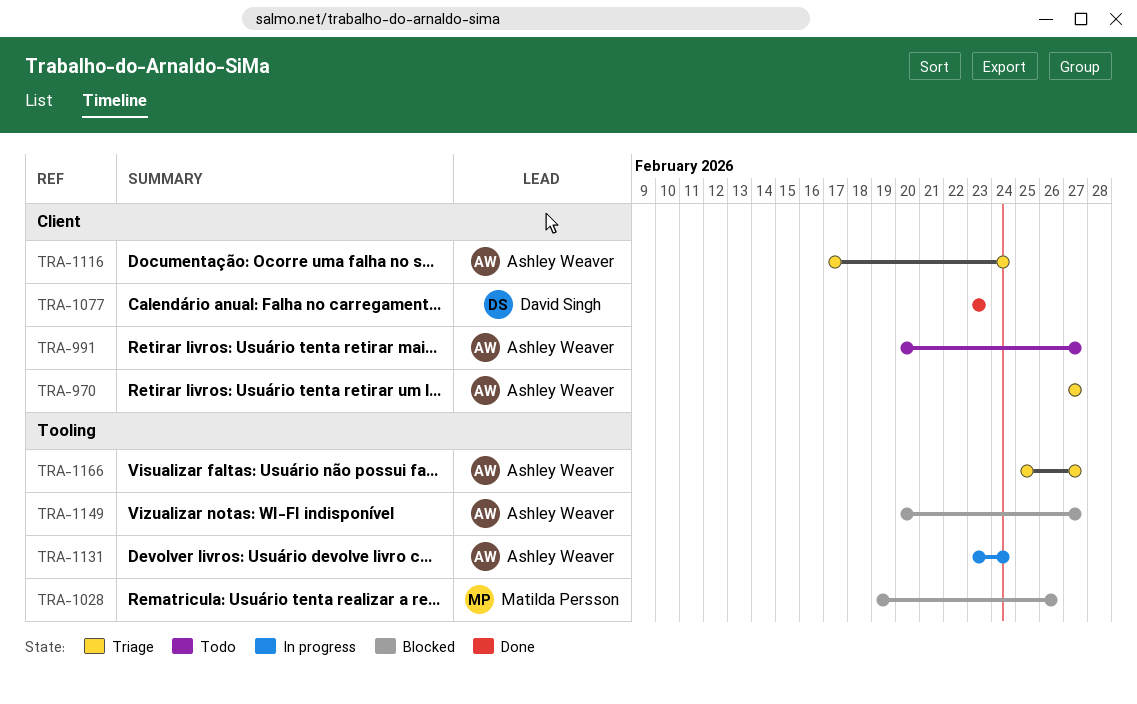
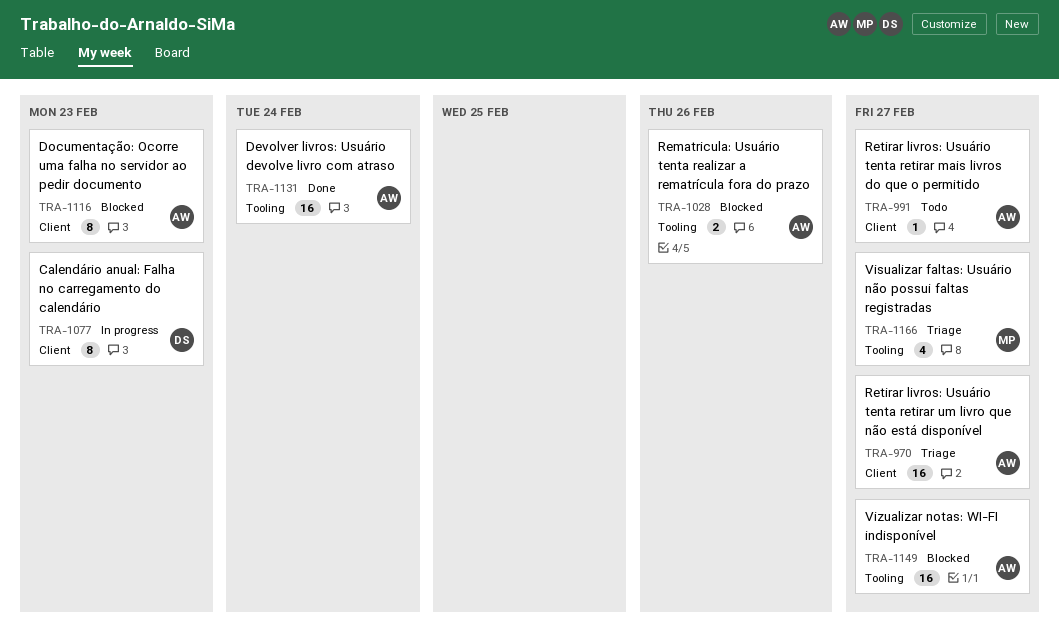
TRA-1028, owner: Matilda Persson -> Ashley Weaver
TRA-1077, status: Done -> In progress
TRA-1116, status: Triage -> Blocked
TRA-1116, due: Feb 24 -> Feb 23
TRA-1131, status: In progress -> Done
TRA-1166, owner: Ashley Weaver -> Matilda Persson

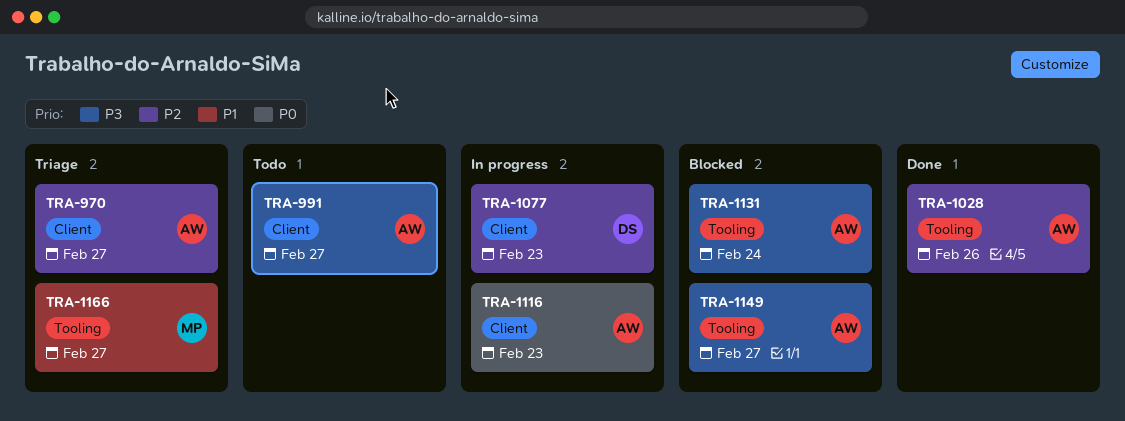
TRA-1028, status: Blocked -> Done
TRA-1116, status: Blocked -> In progress
TRA-1131, status: Done -> Blocked

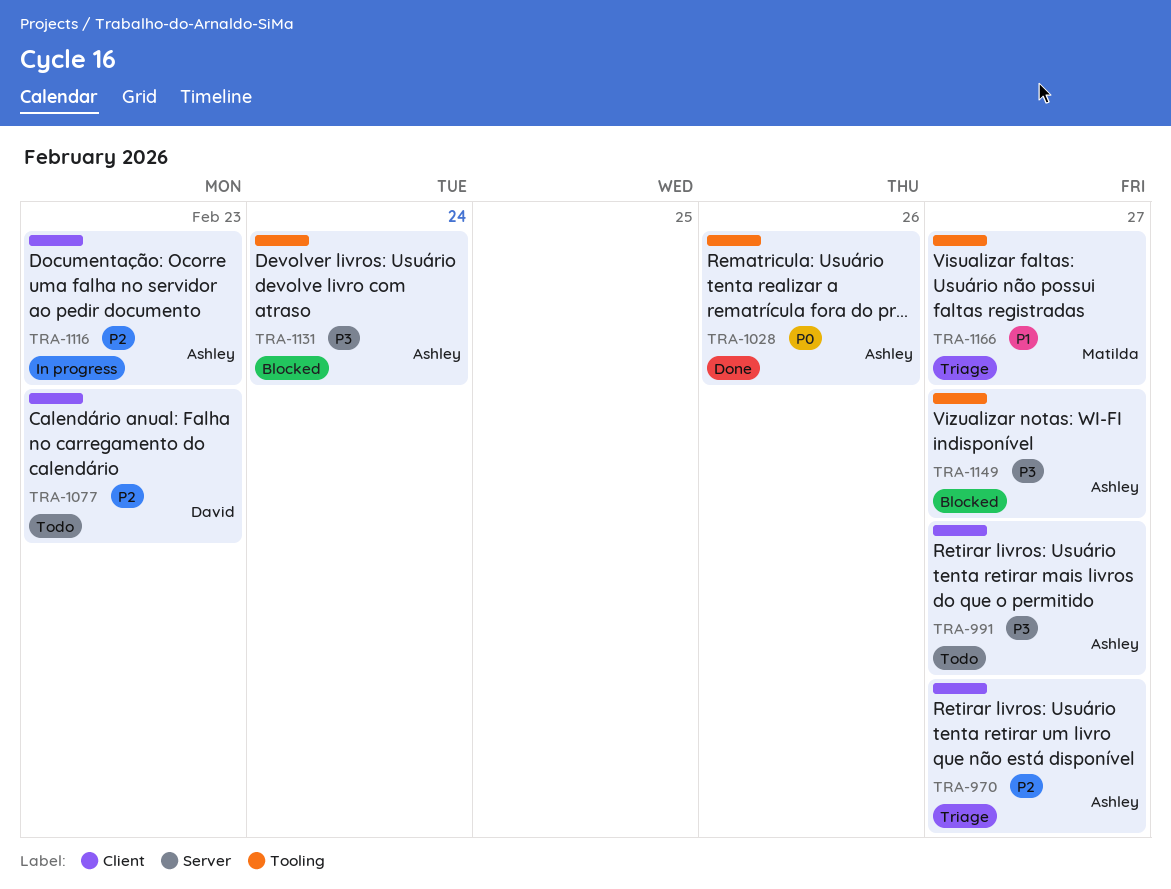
TRA-1028, priority: P2 -> P0
TRA-1077, status: In progress -> Todo
TRA-1116, priority: P0 -> P2

